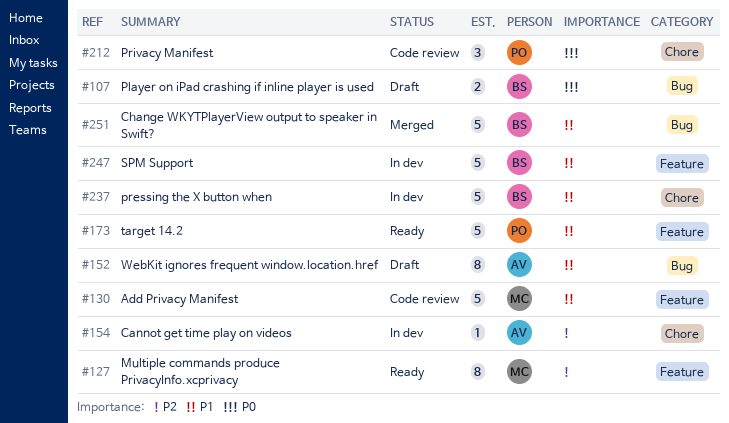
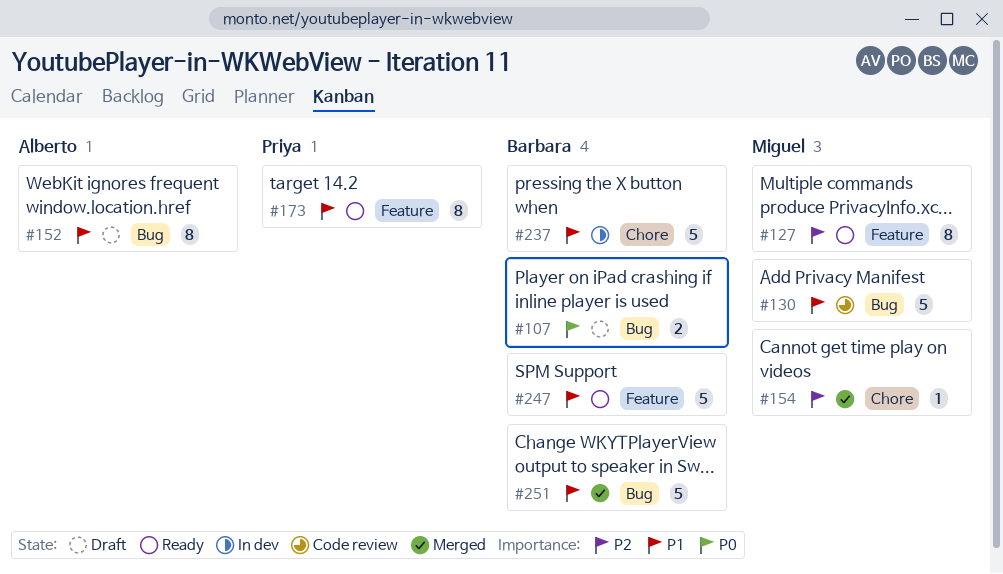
#130, label: Feature -> Bug
#154, status: In dev -> Merged
#154, owner: Alberto -> Miguel
#173, estimate: 5 -> 8
#212: present -> none
#247, status: In dev -> Ready

